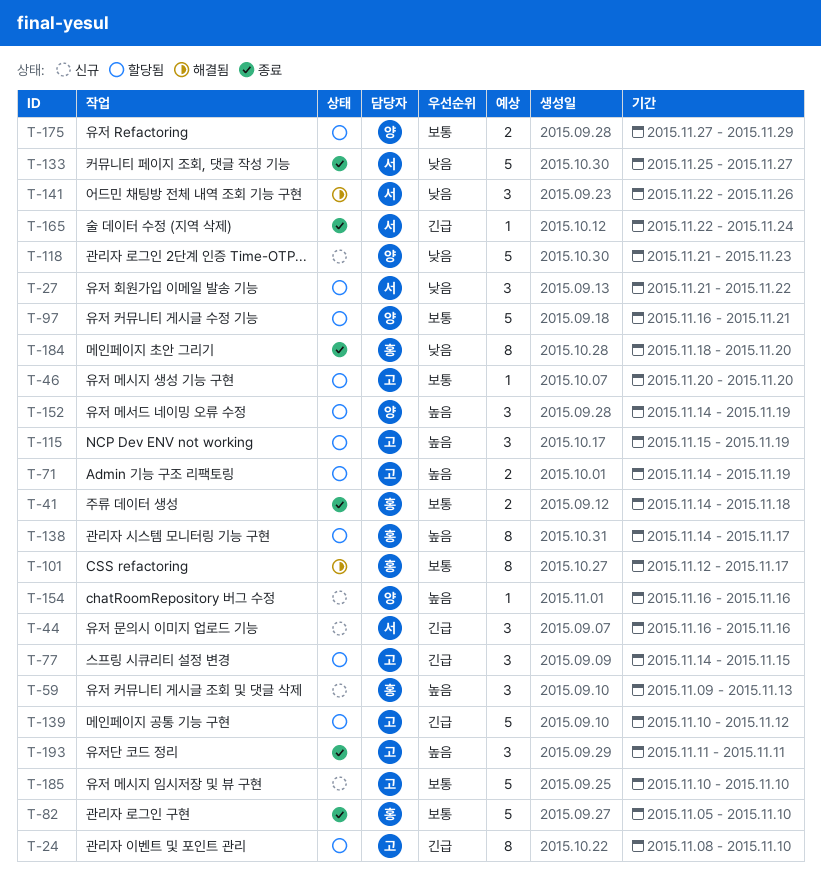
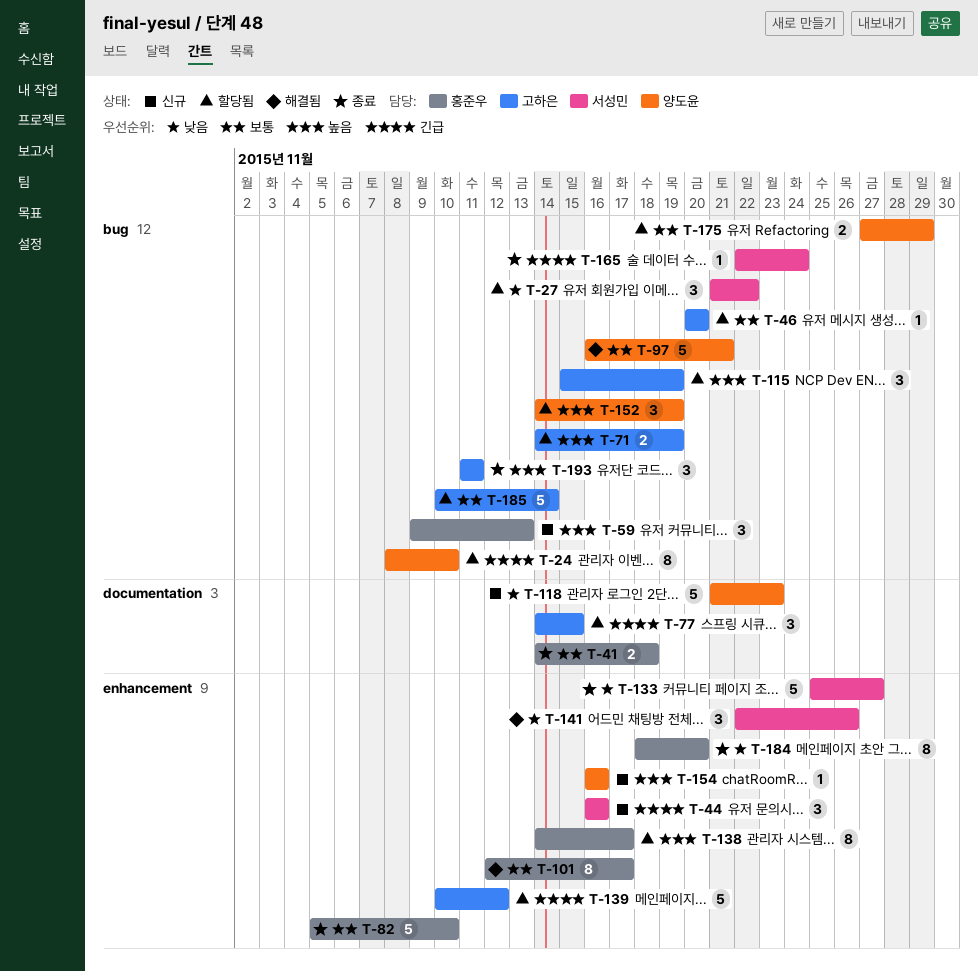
T-24, owner: 고하은 -> 양도윤
T-97, status: 할당됨 -> 해결됨
T-185, status: 신규 -> 할당됨
T-185, due: Nov 10 -> Nov 14

